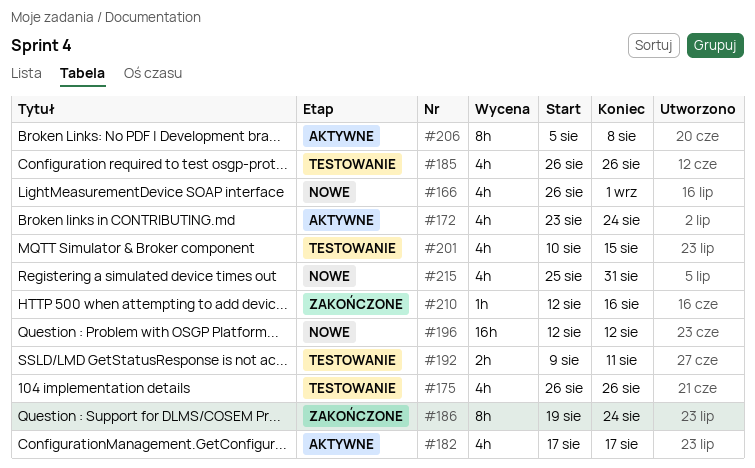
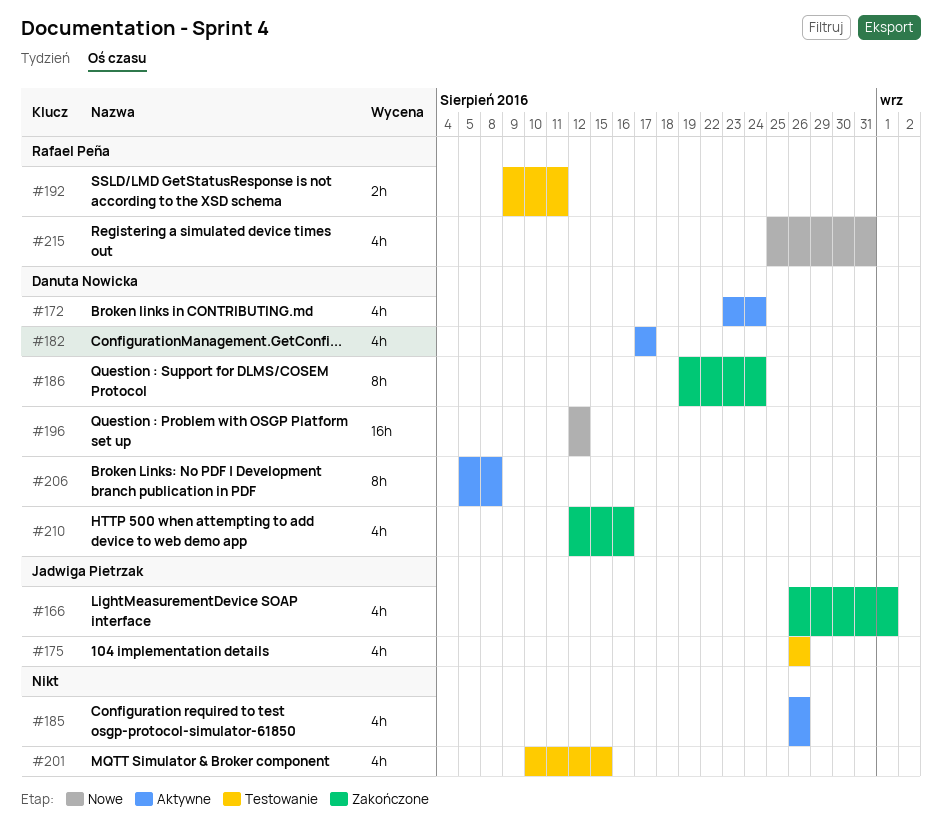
#166, status: Nowe -> Zakończone
#185, status: Testowanie -> Aktywne
#210, estimate: 1h -> 4h

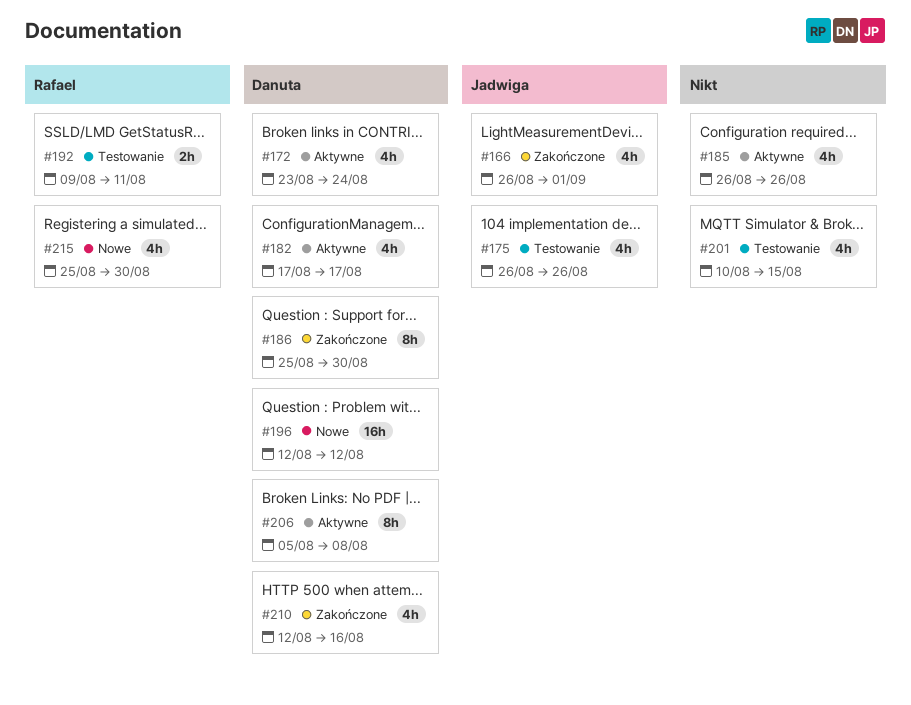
#186, start: Aug 19 -> Aug 25
#186, due: Aug 24 -> Aug 30
#215, due: Aug 31 -> Aug 30

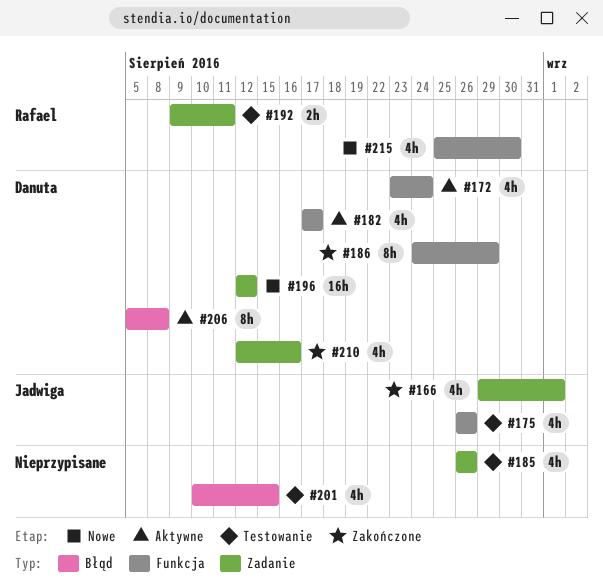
#166, start: Aug 26 -> Aug 29
#185, status: Aktywne -> Testowanie
#186, start: Aug 25 -> Aug 24
#186, due: Aug 30 -> Aug 29

